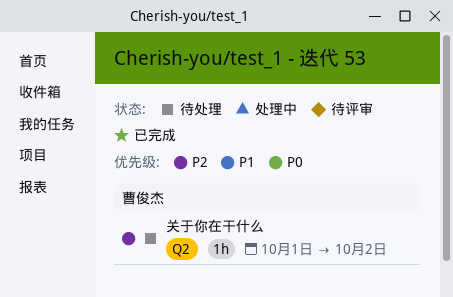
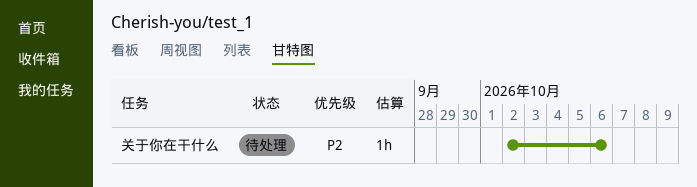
关于你在干什么, start: Oct 1 -> Oct 2
关于你在干什么, due: Oct 2 -> Oct 6

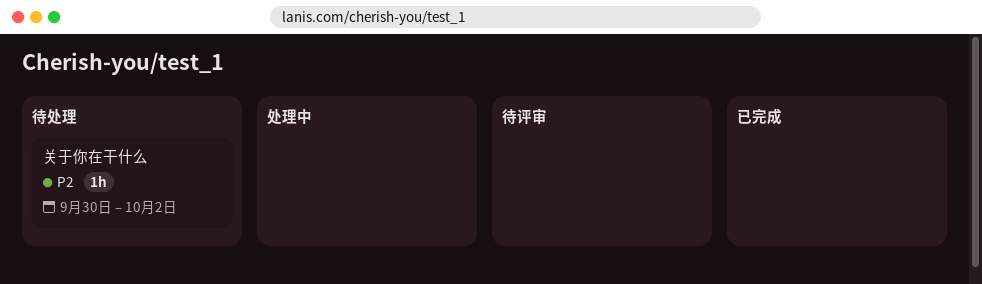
关于你在干什么, start: Oct 2 -> Sep 30
关于你在干什么, due: Oct 6 -> Oct 2

